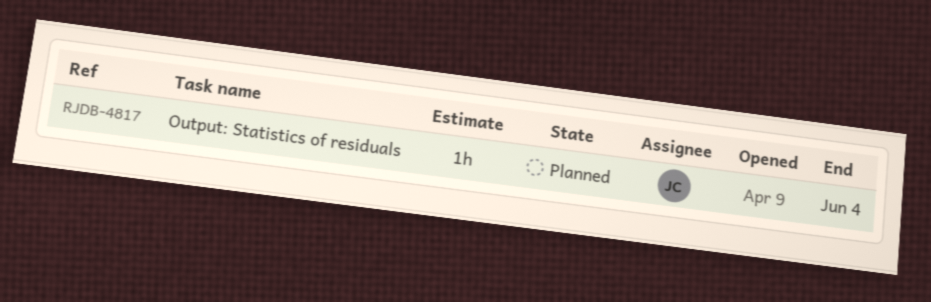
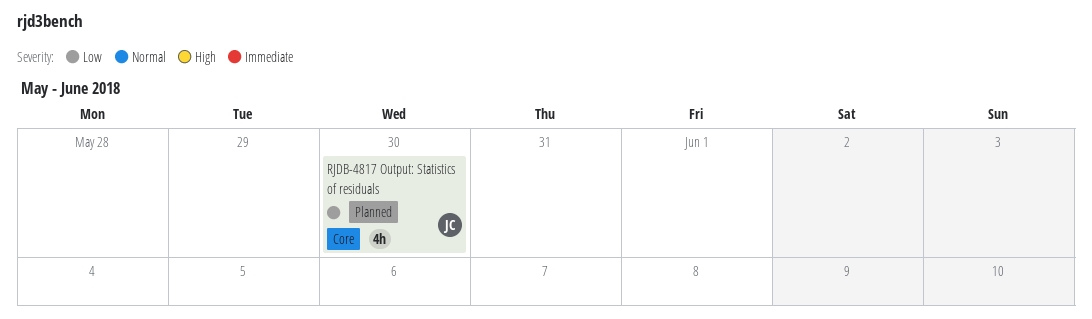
RJDB-4817, estimate: 1h -> 4h
RJDB-4817, due: Jun 4 -> May 30

